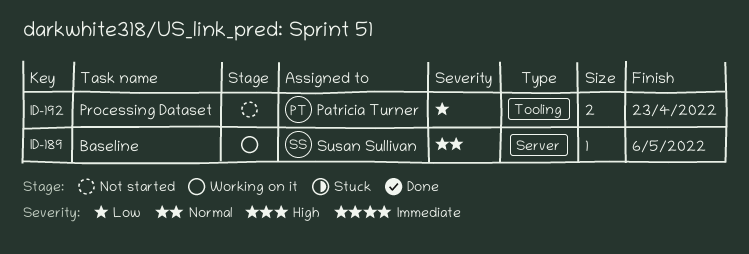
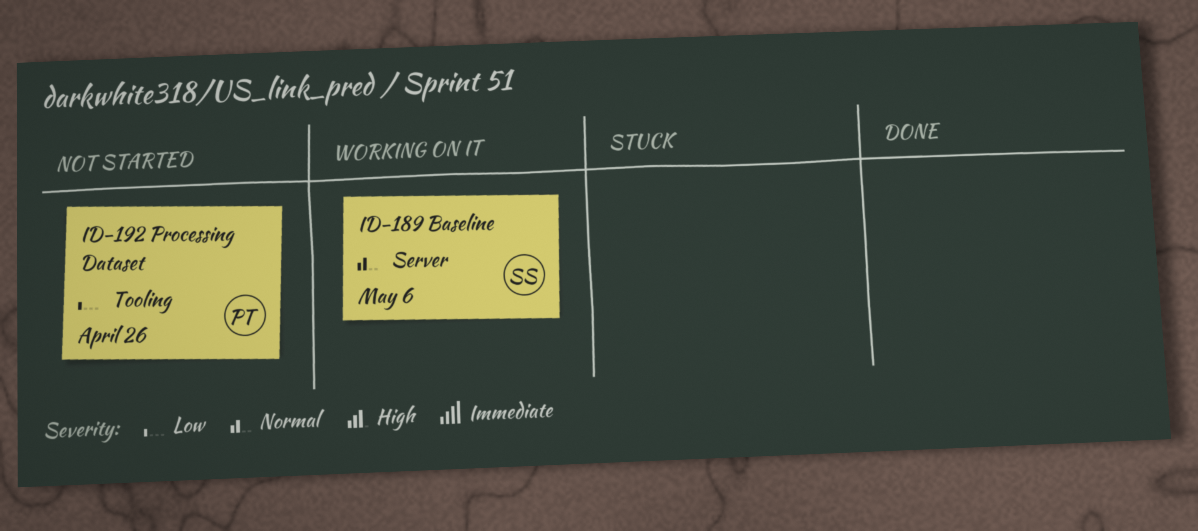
ID-192, due: Apr 23 -> Apr 26

